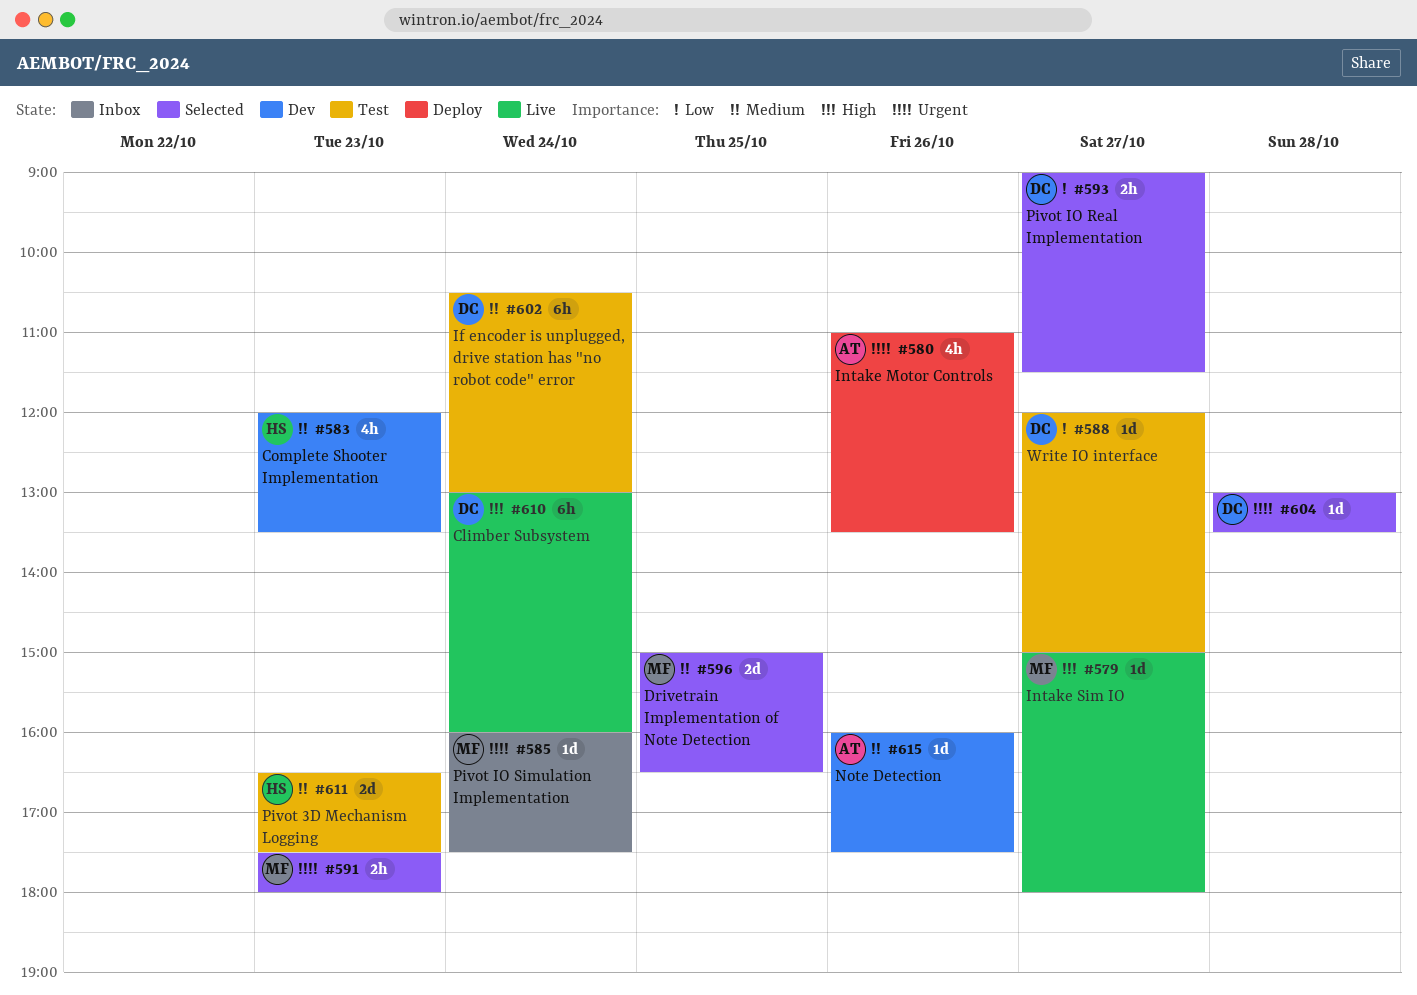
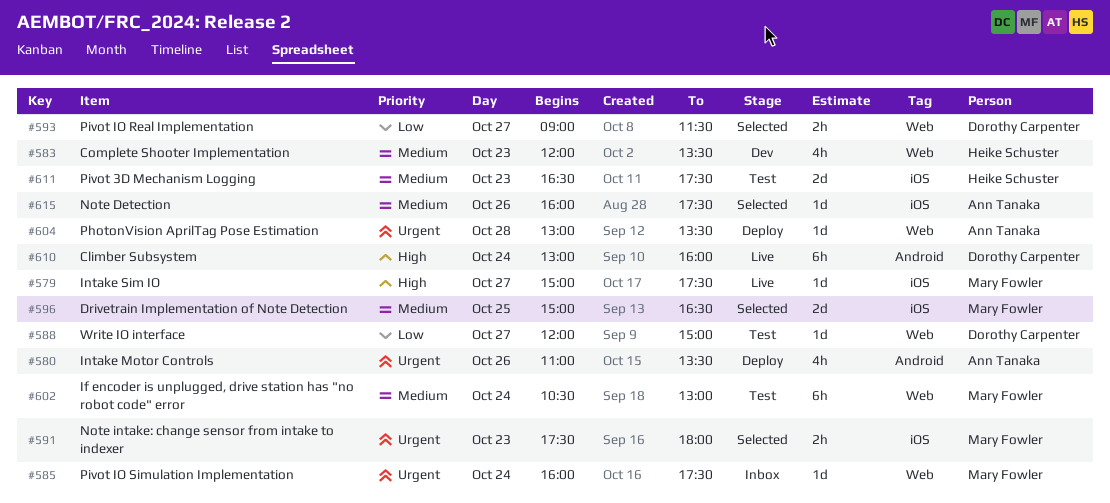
#579, ends: 18:00 -> 17:30
#602, owner: Dorothy Carpenter -> Mary Fowler
#604, status: Selected -> Deploy
#604, owner: Dorothy Carpenter -> Ann Tanaka
#615, status: Dev -> Selected

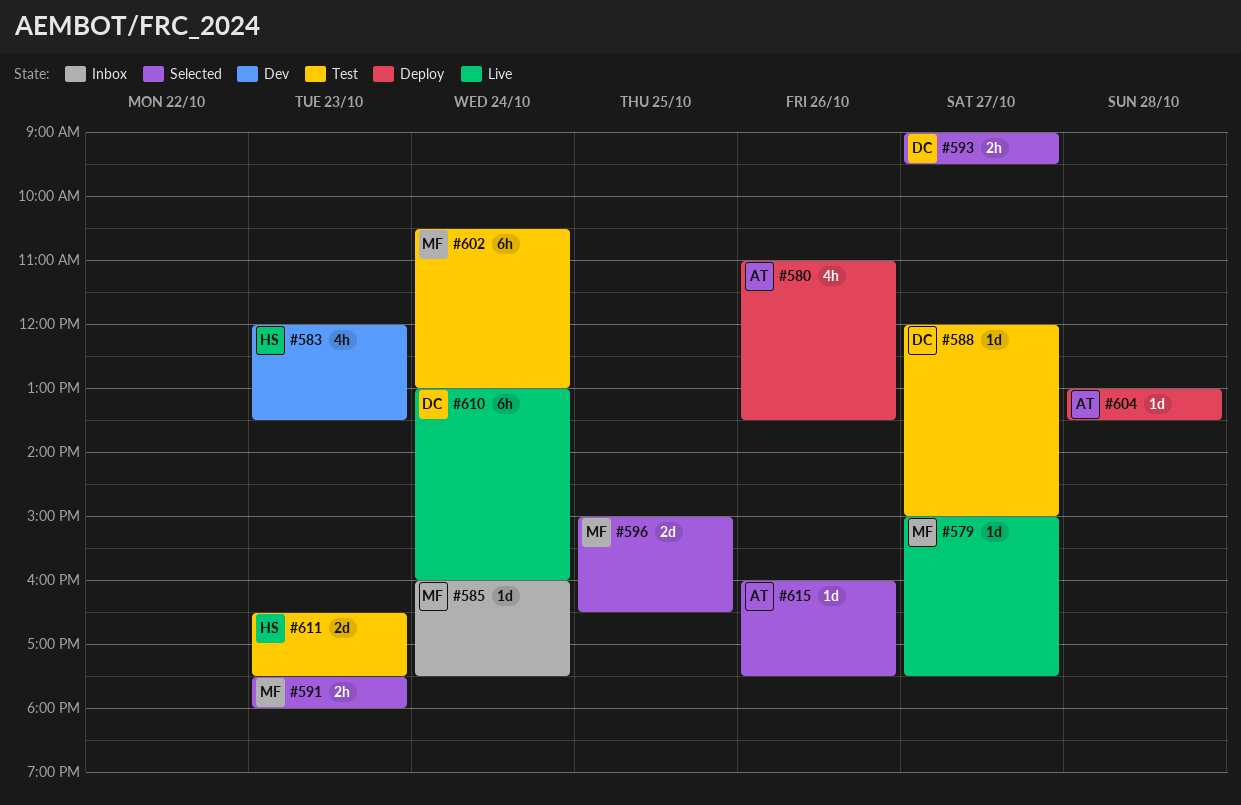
#593, ends: 11:30 -> 09:30

